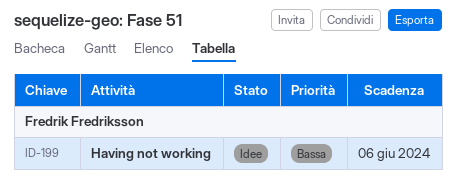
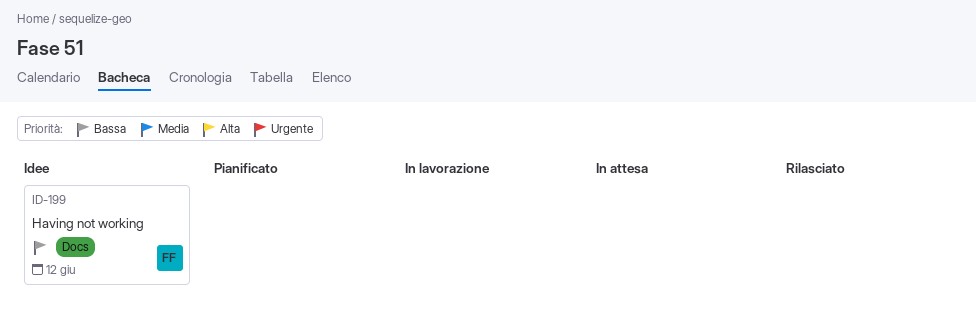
ID-199, due: Jun 6 -> Jun 12

